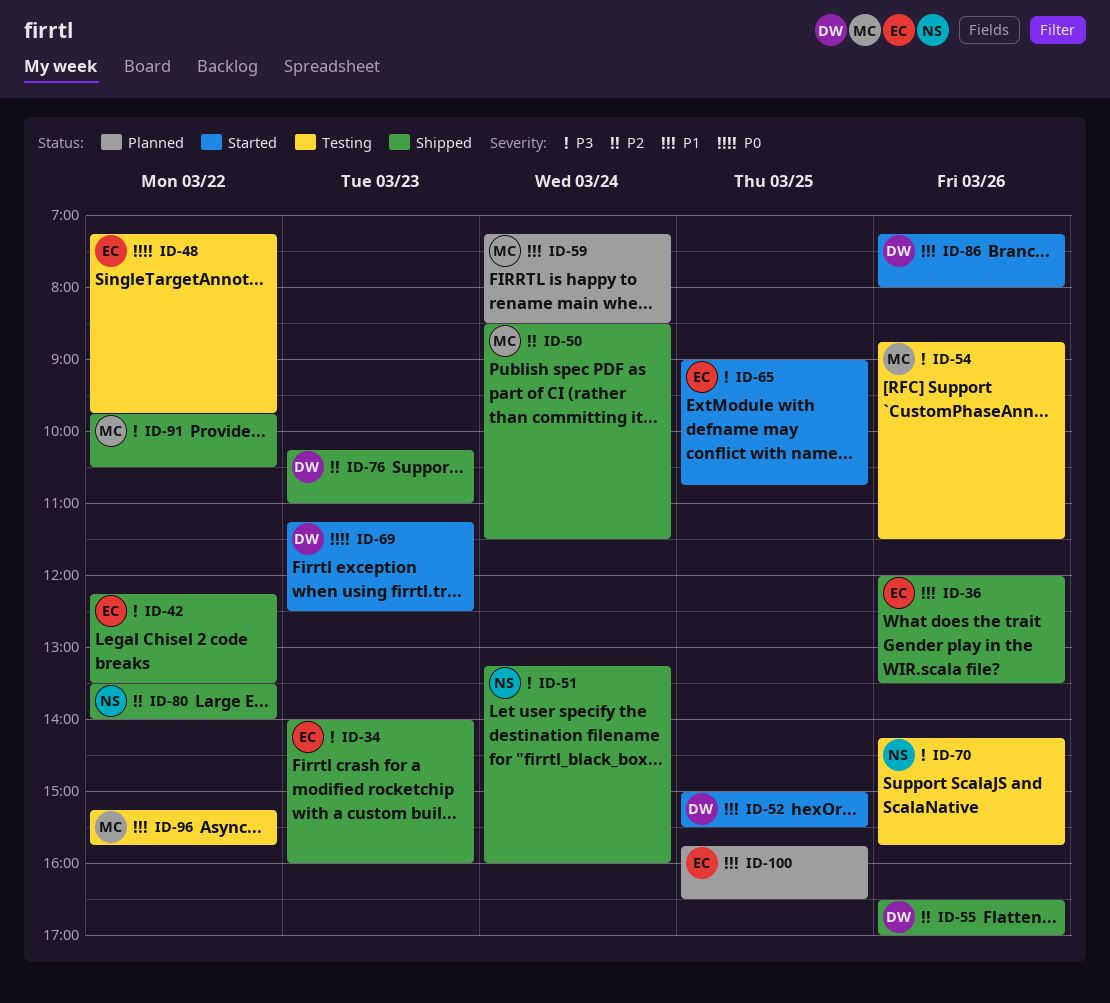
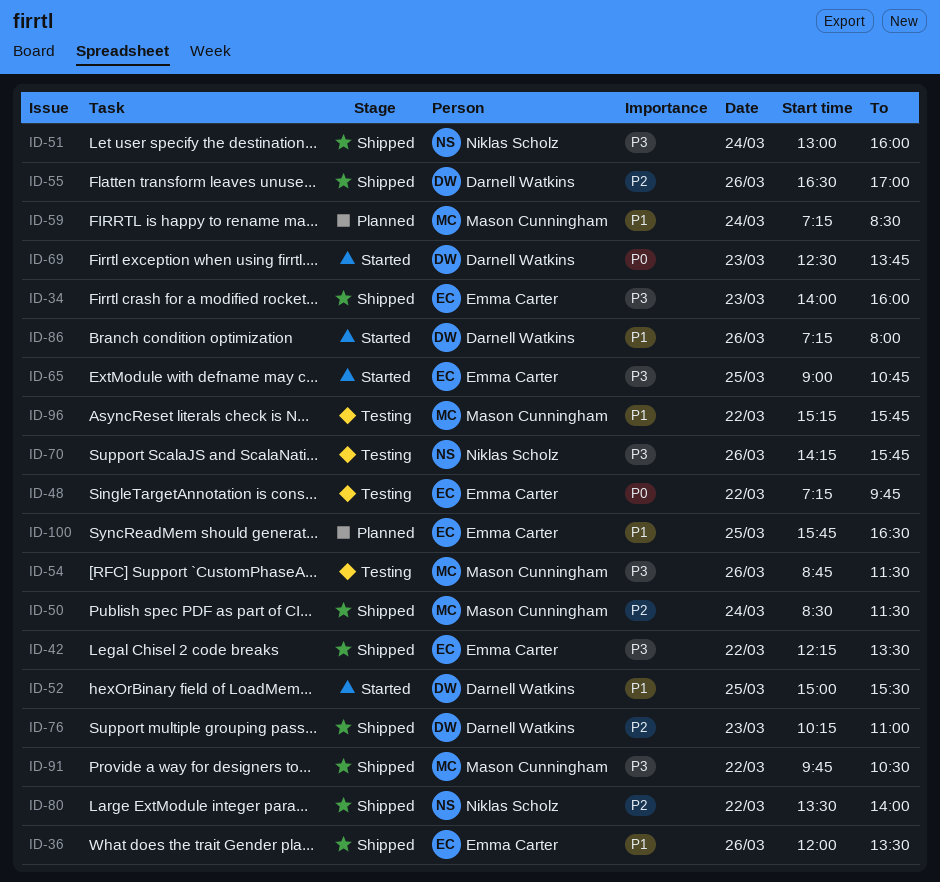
ID-51, begins: 13:15 -> 13:00
ID-69, begins: 11:15 -> 12:30
ID-69, ends: 12:30 -> 13:45

